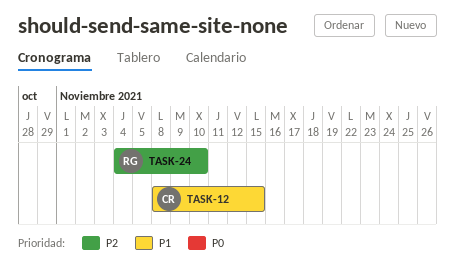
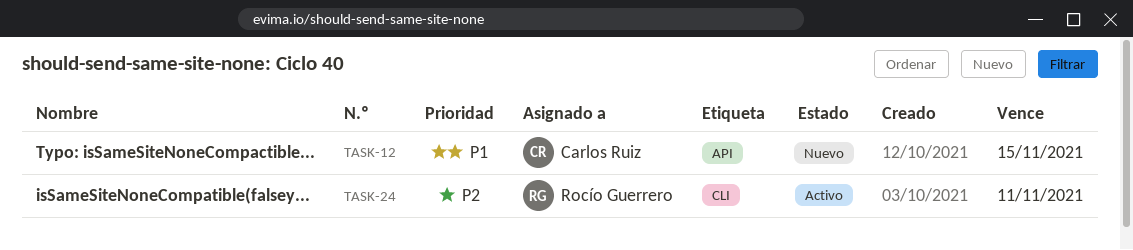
TASK-24, due: Nov 10 -> Nov 11

